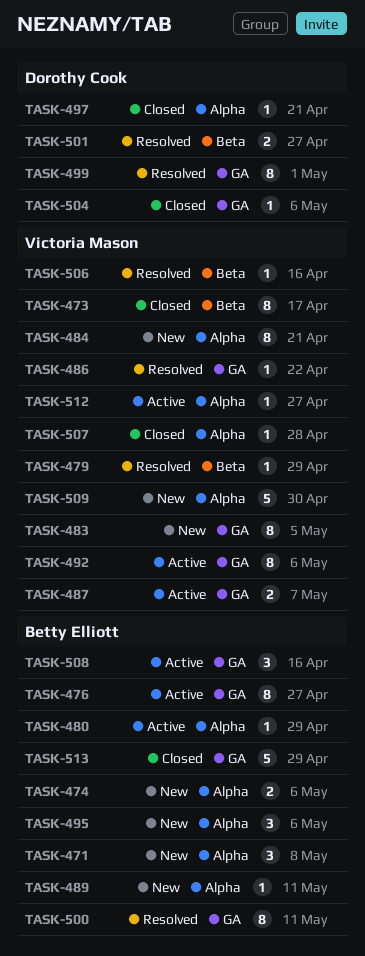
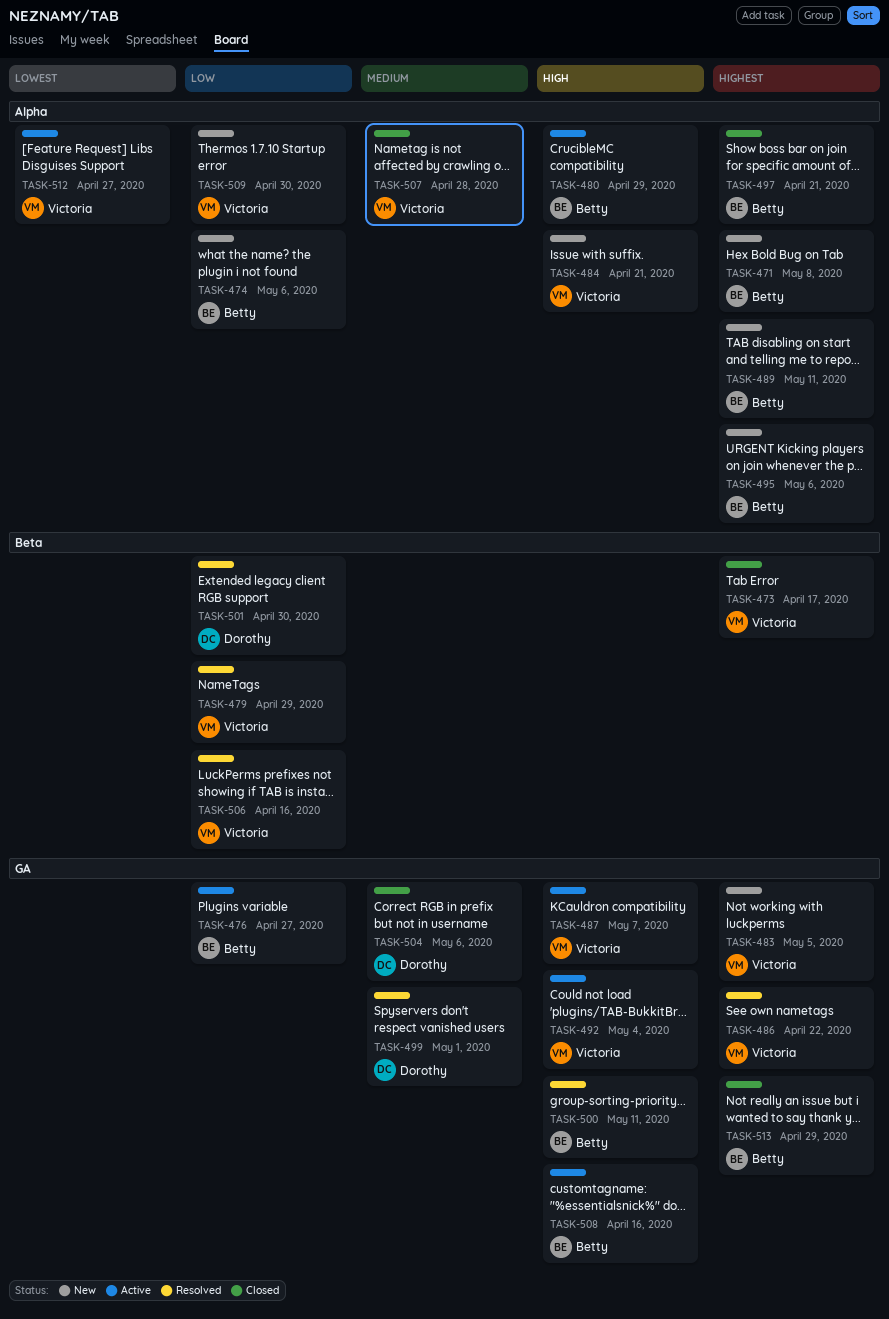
TASK-492, due: May 6 -> May 4
TASK-497, owner: Dorothy Cook -> Betty Elliott
TASK-501, due: Apr 27 -> Apr 30

